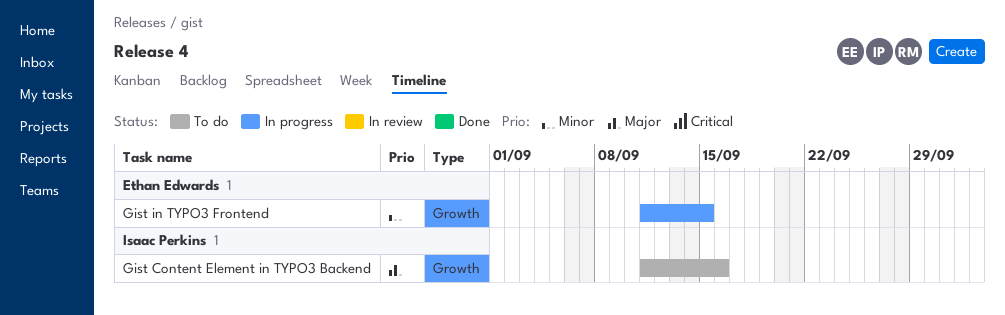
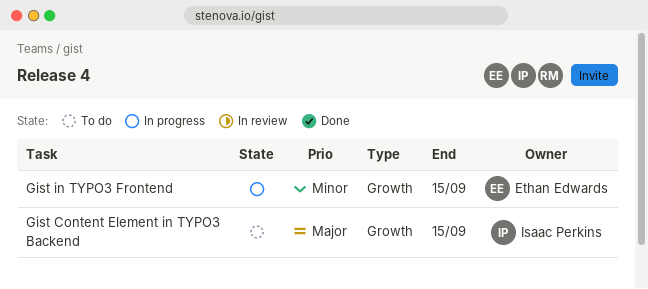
Gist Content Element in TYPO3 Backend, due: Sep 16 -> Sep 15

